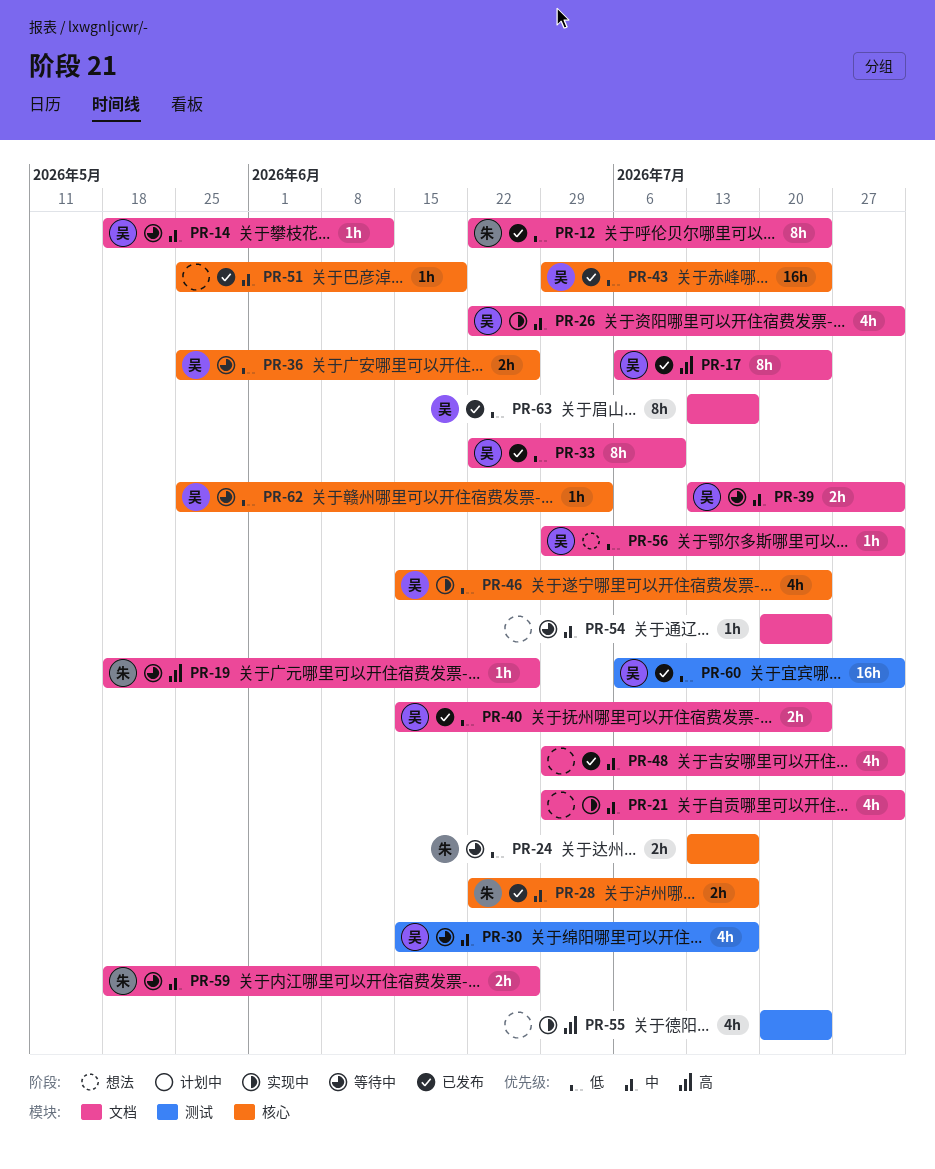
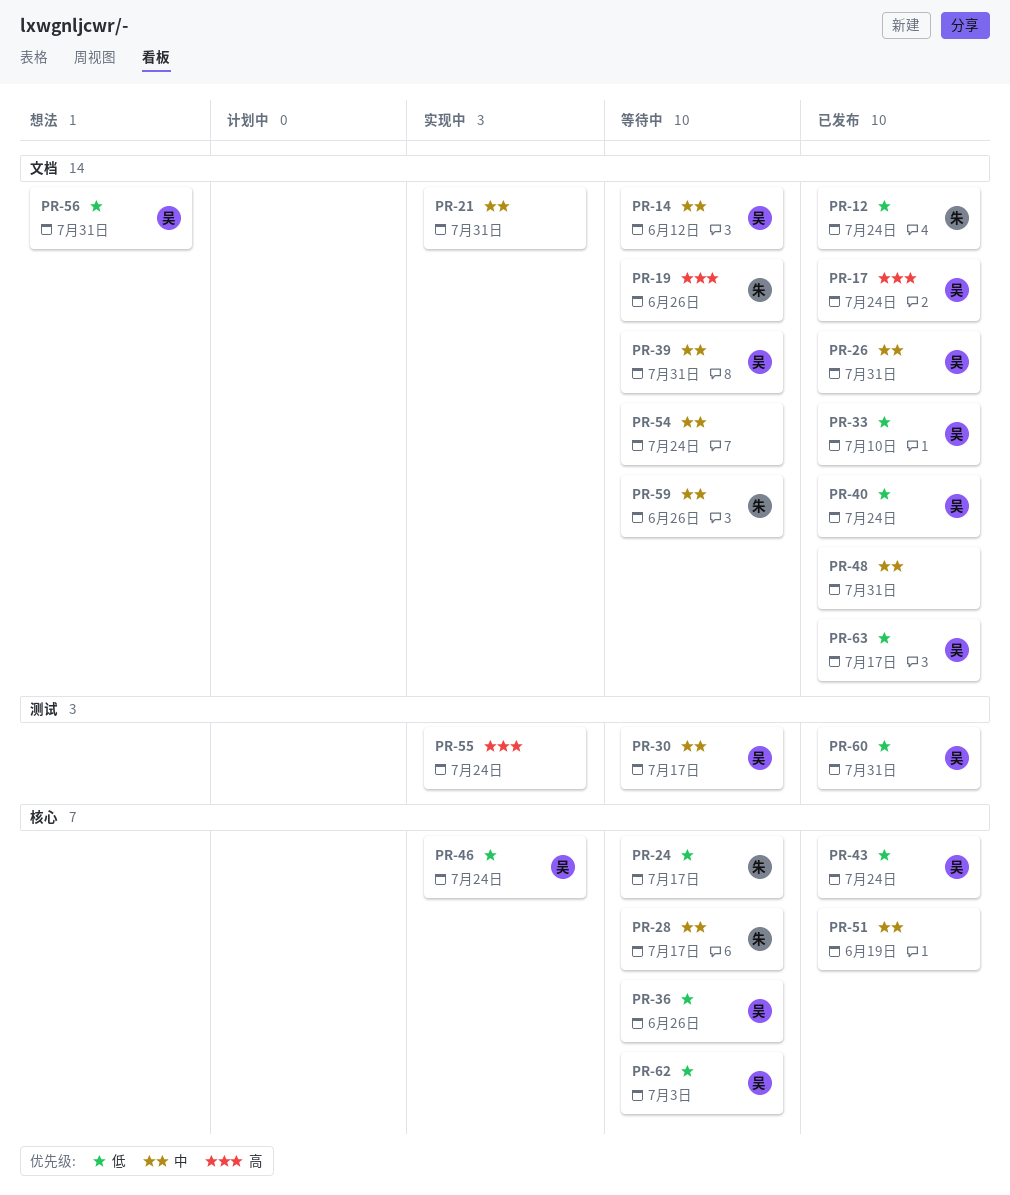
PR-26, status: 实现中 -> 已发布
PR-28, status: 已发布 -> 等待中

